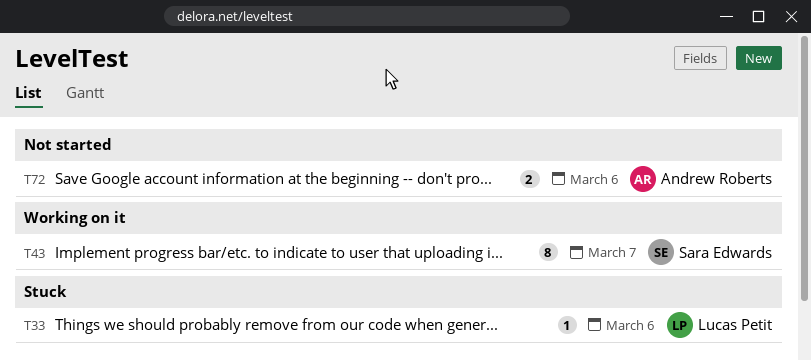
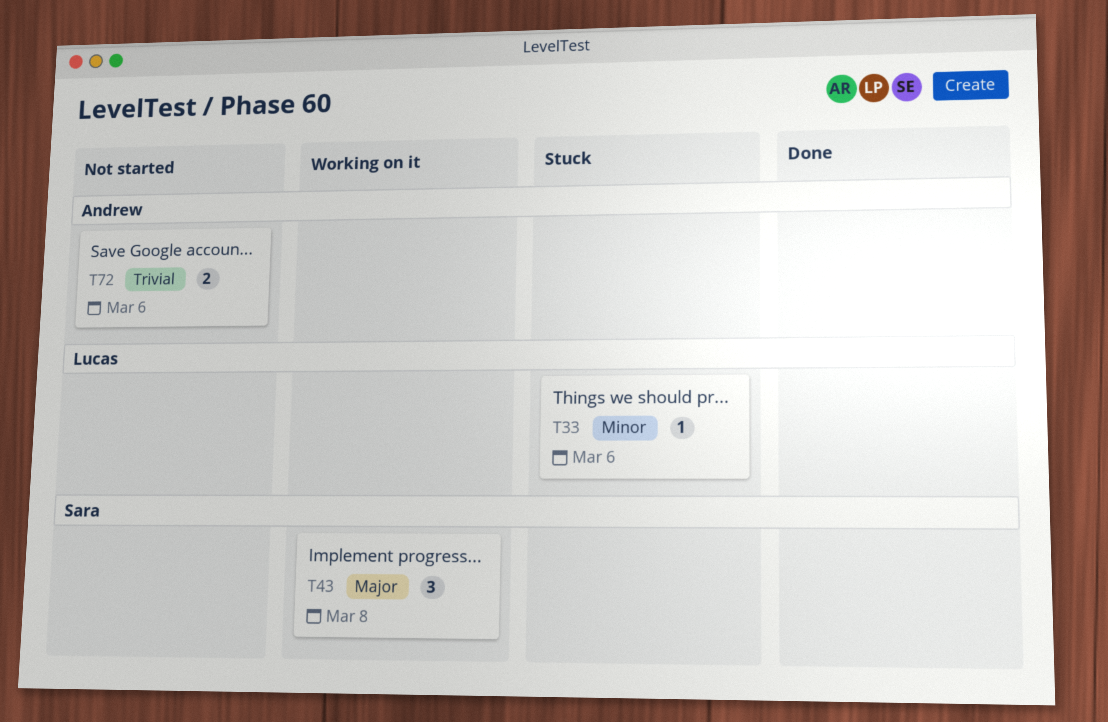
T43, estimate: 8 -> 3
T43, due: Mar 7 -> Mar 8

